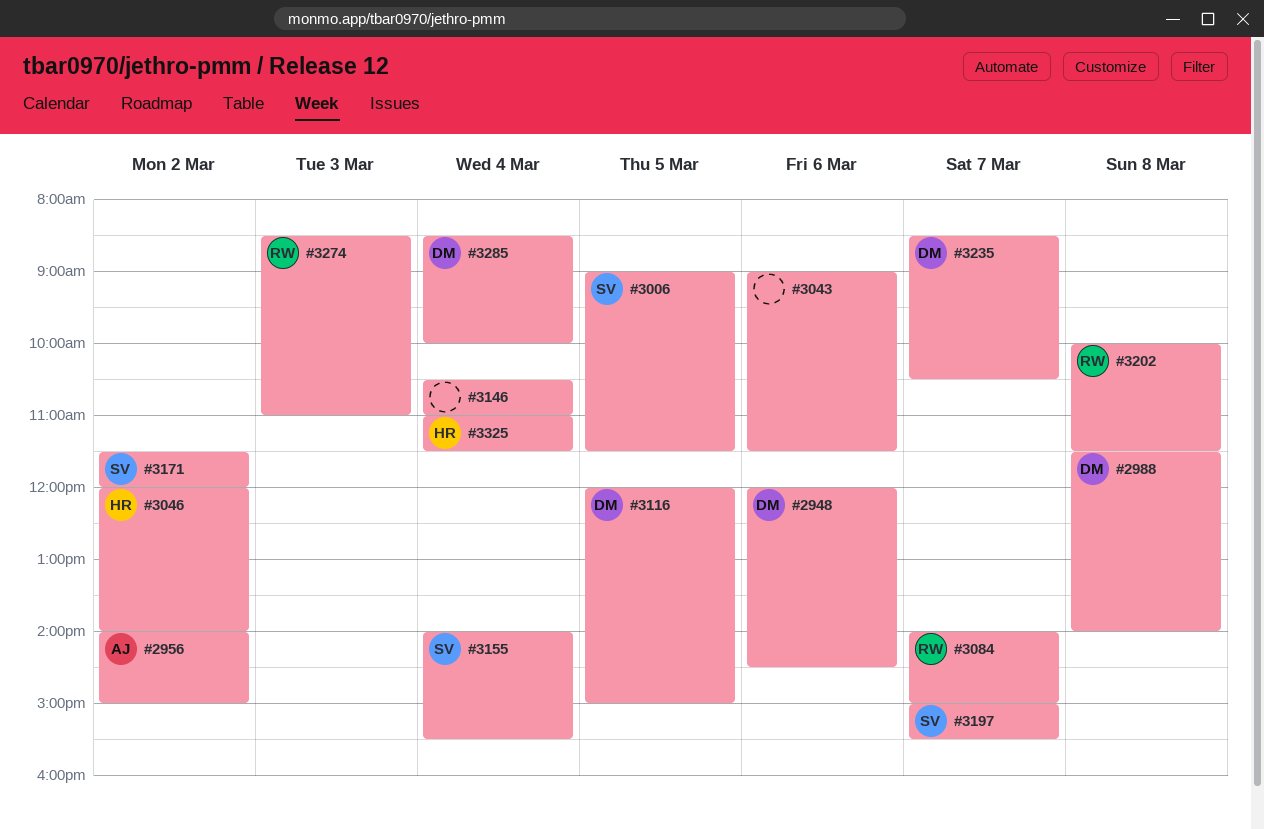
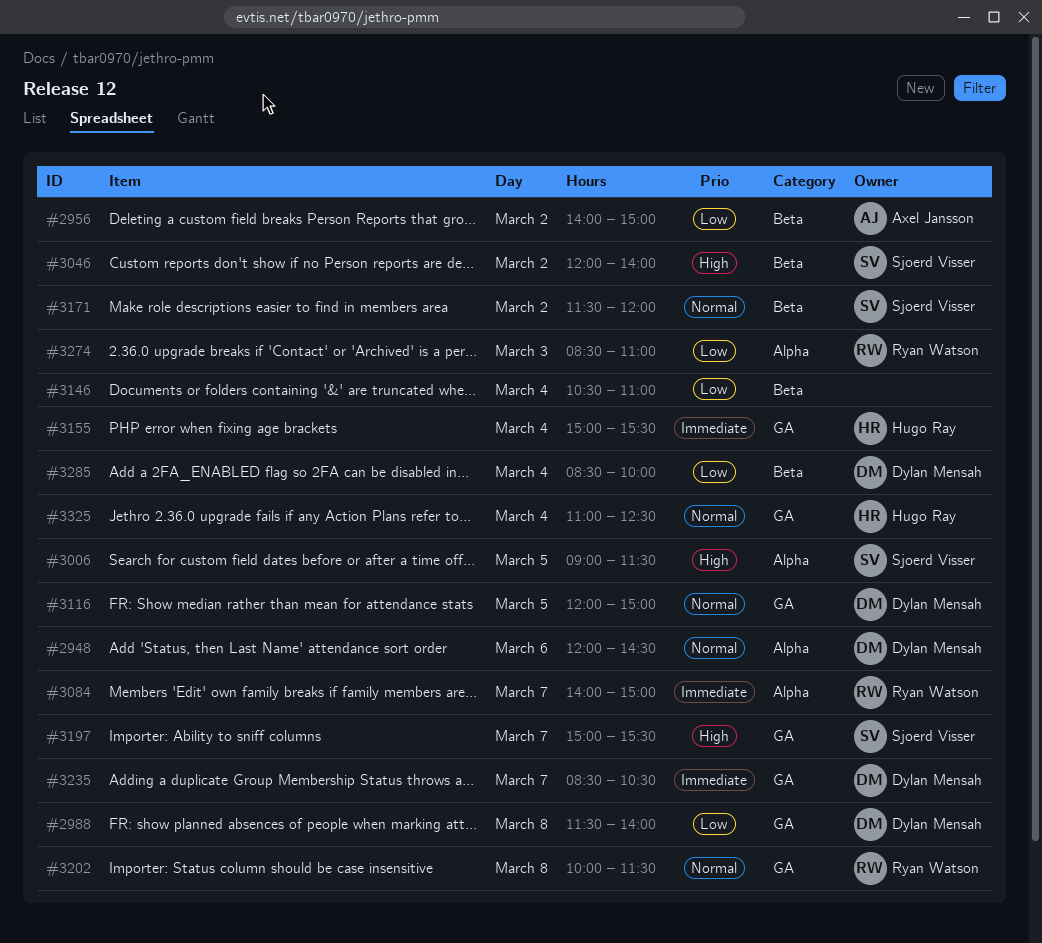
#3043: present -> none
#3046, owner: Hugo Ray -> Sjoerd Visser
#3155, owner: Sjoerd Visser -> Hugo Ray
#3155, begins: 14:00 -> 15:00
#3325, ends: 11:30 -> 12:30

